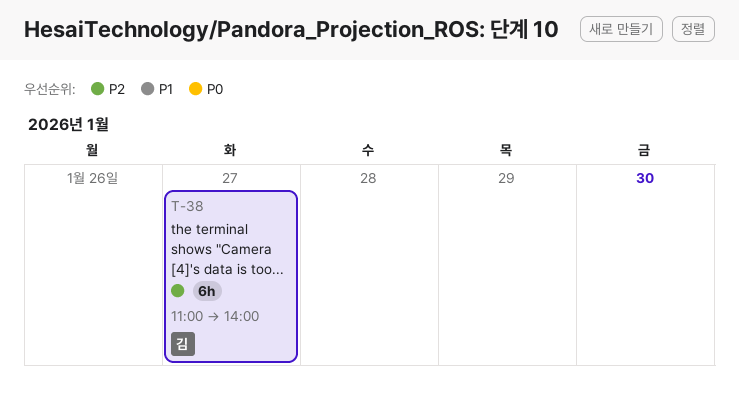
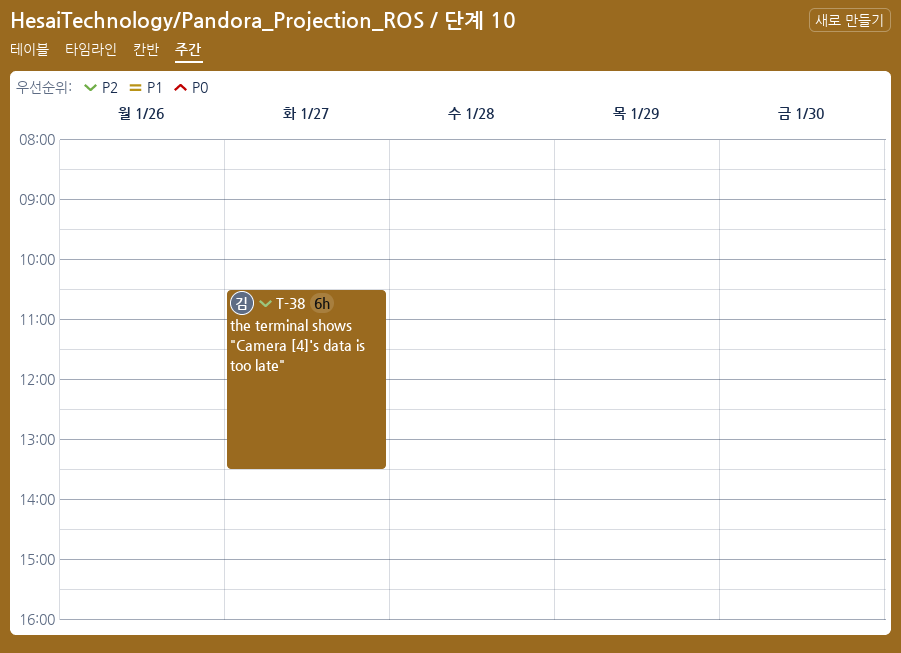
T-38, begins: 11:00 -> 10:30
T-38, ends: 14:00 -> 13:30

